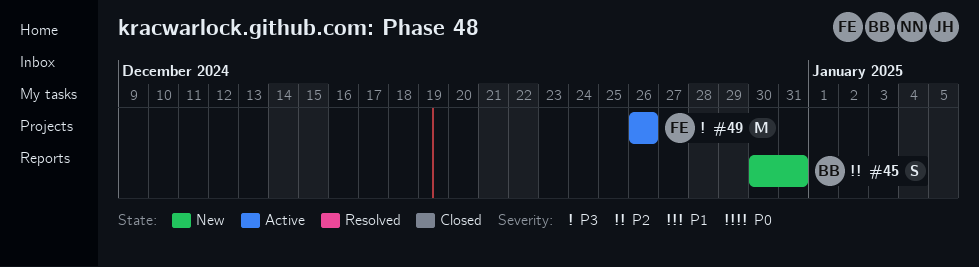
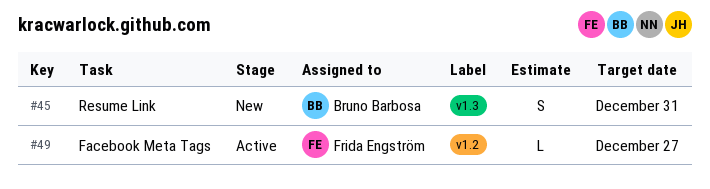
#49, estimate: M -> L
#49, due: Dec 26 -> Dec 27

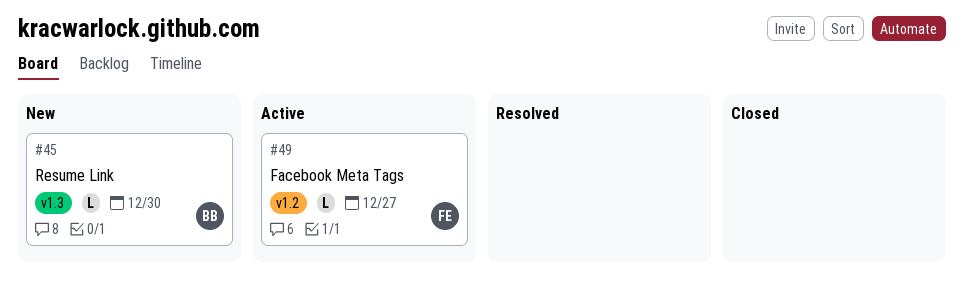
#45, estimate: S -> L
#45, due: Dec 31 -> Dec 30

